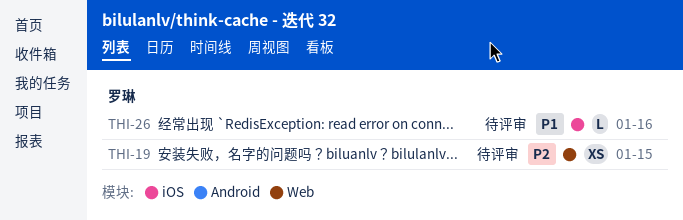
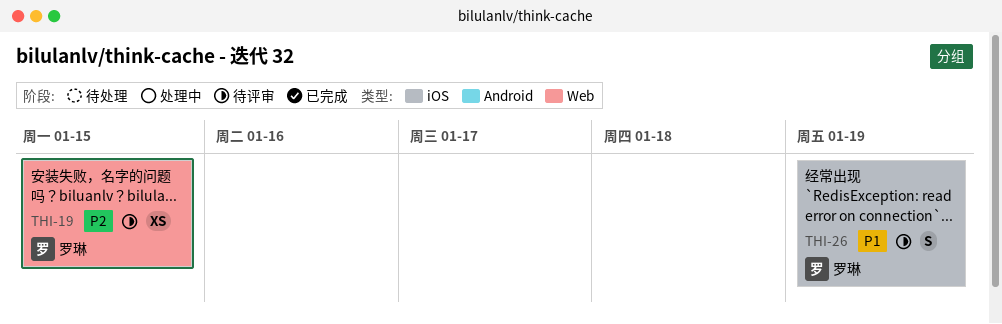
THI-26, estimate: L -> S
THI-26, due: Jan 16 -> Jan 19

